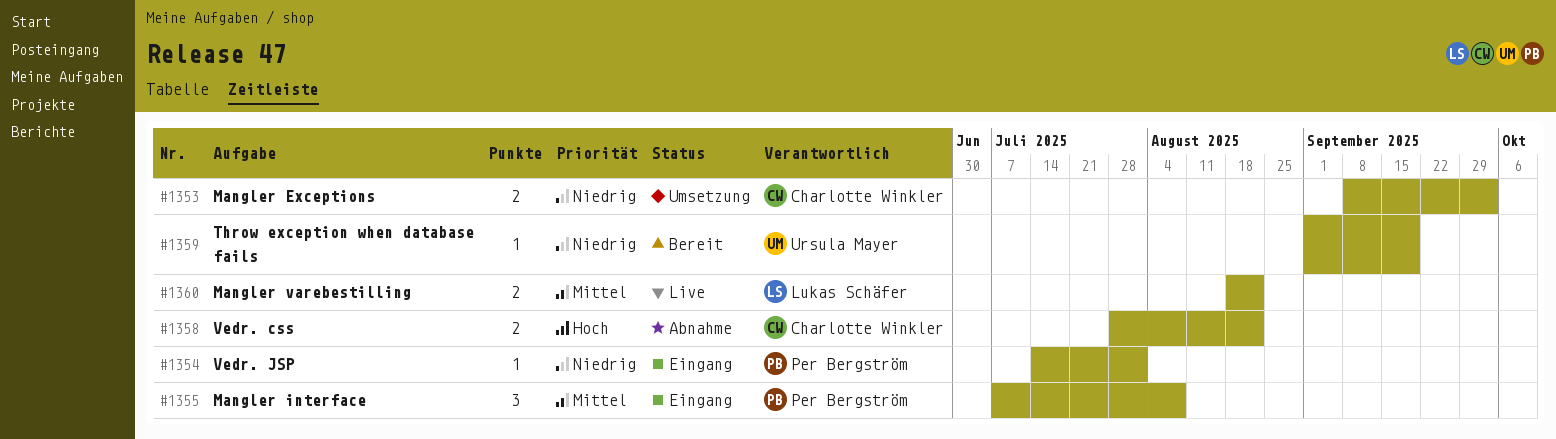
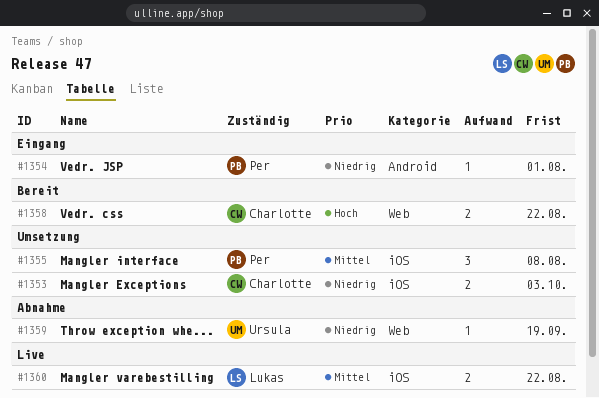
#1355, status: Eingang -> Umsetzung
#1358, status: Abnahme -> Bereit
#1359, status: Bereit -> Abnahme

